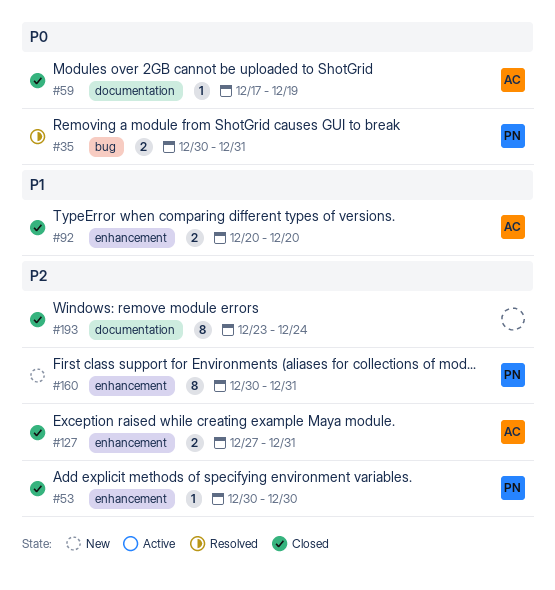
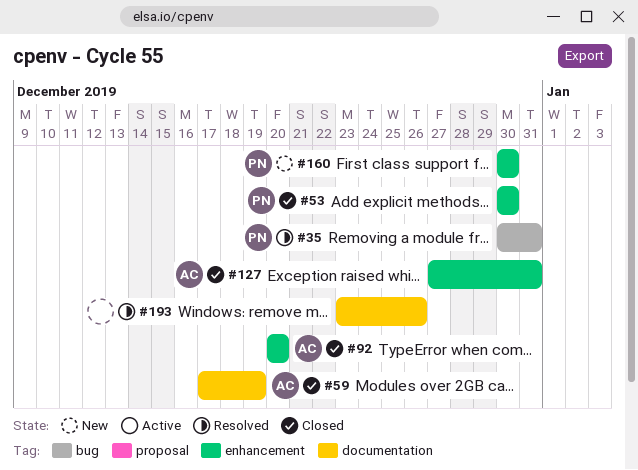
#160, due: Dec 31 -> Dec 30
#193, status: Closed -> Resolved
#193, due: Dec 24 -> Dec 26

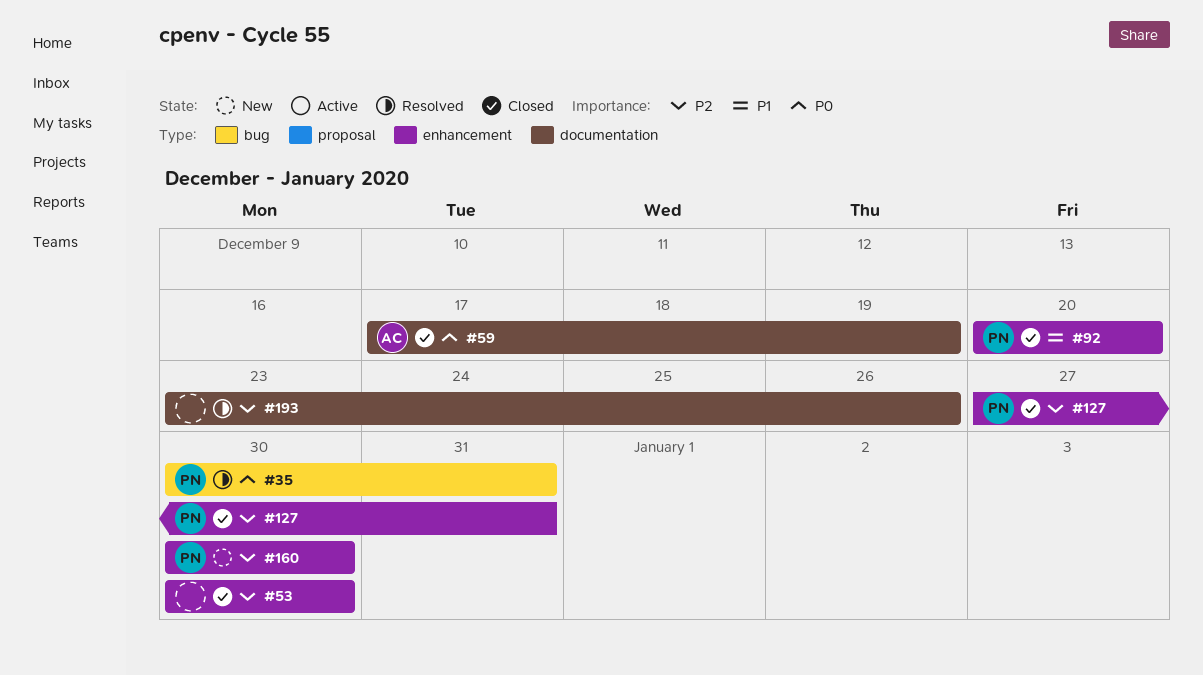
#53, owner: PN -> none
#92, owner: AC -> PN
#127, owner: AC -> PN

